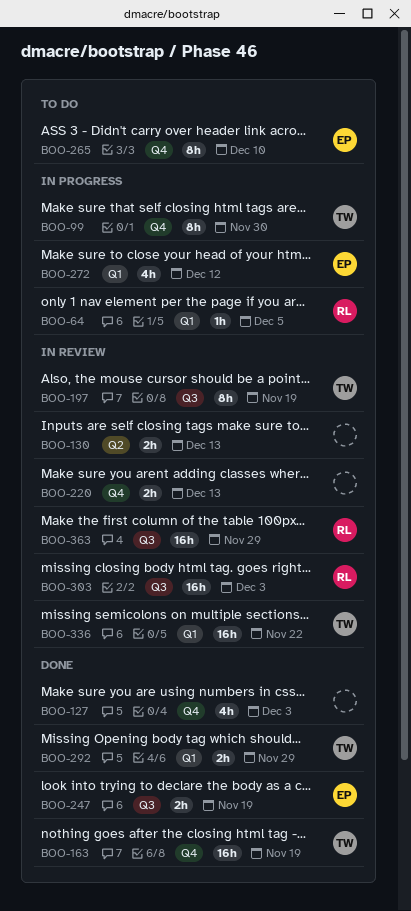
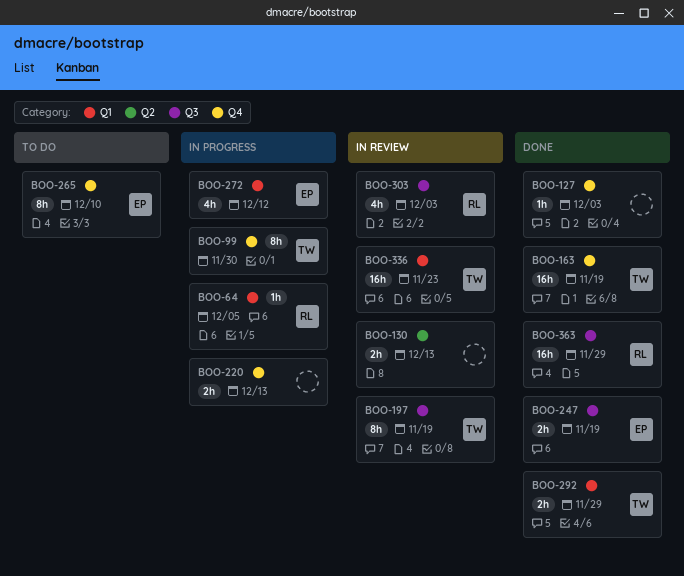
BOO-127, estimate: 4h -> 1h
BOO-220, status: In review -> In progress
BOO-303, estimate: 16h -> 4h
BOO-336, due: Nov 22 -> Nov 23
BOO-363, status: In review -> Done

